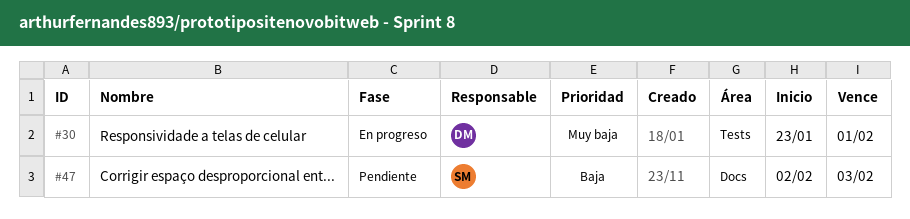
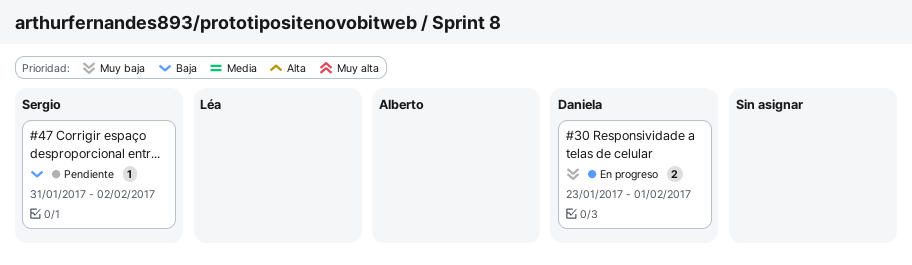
#47, start: Feb 2 -> Jan 31
#47, due: Feb 3 -> Feb 2

